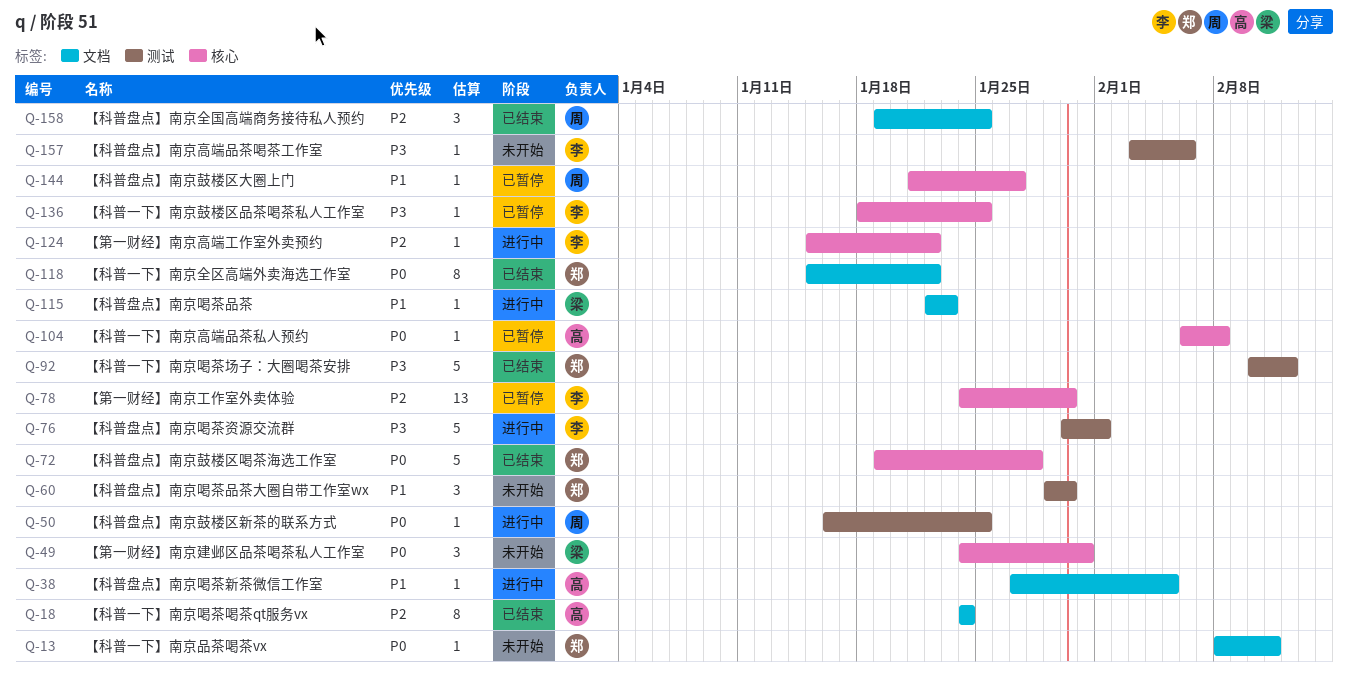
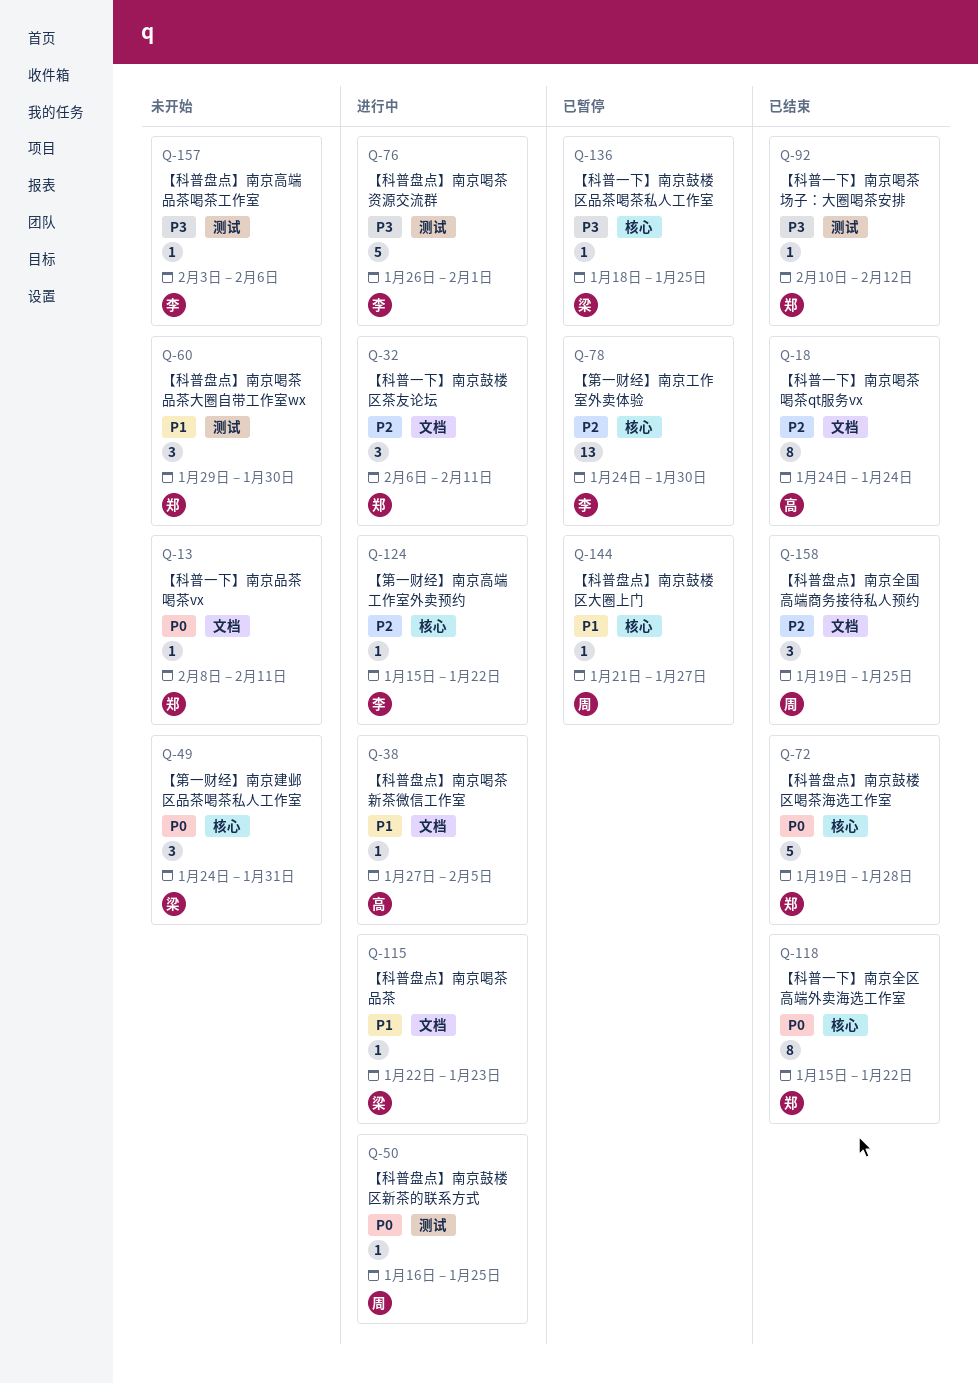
Q-32: none -> present
Q-76, start: Jan 30 -> Jan 26
Q-92, estimate: 5 -> 1
Q-104: present -> none
Q-118, label: 文档 -> 核心
Q-136, owner: 李 -> 梁

